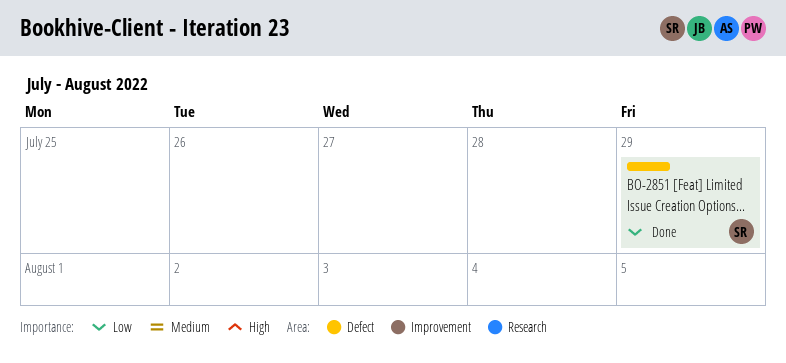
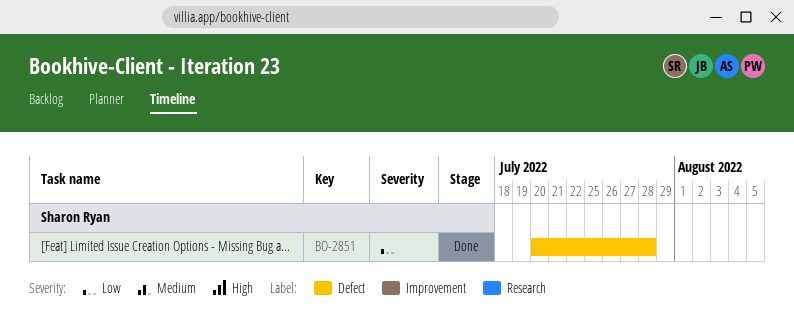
BO-2851, due: Jul 29 -> Jul 28

